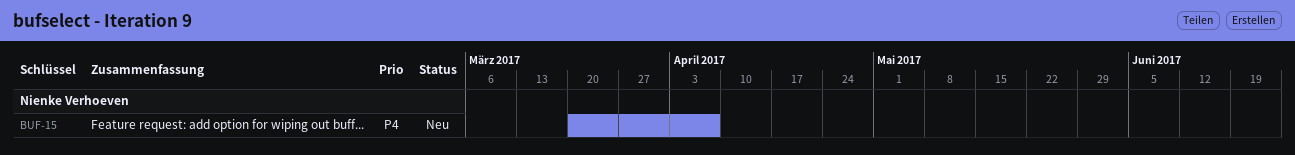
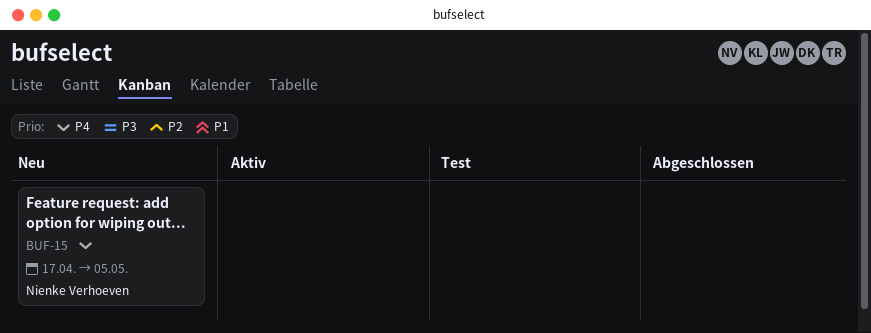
BUF-15, start: Mar 20 -> Apr 17
BUF-15, due: Apr 7 -> May 5

